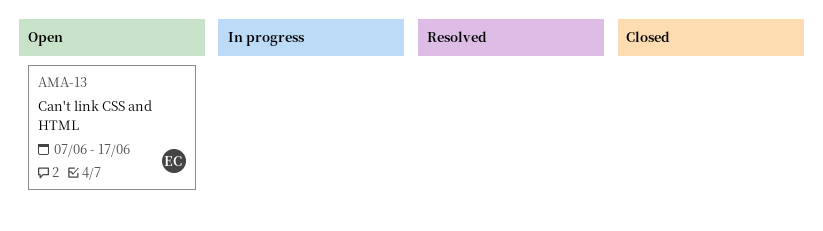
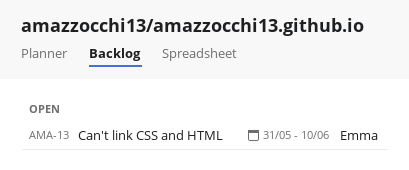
AMA-13, start: Jun 7 -> May 31
AMA-13, due: Jun 17 -> Jun 10

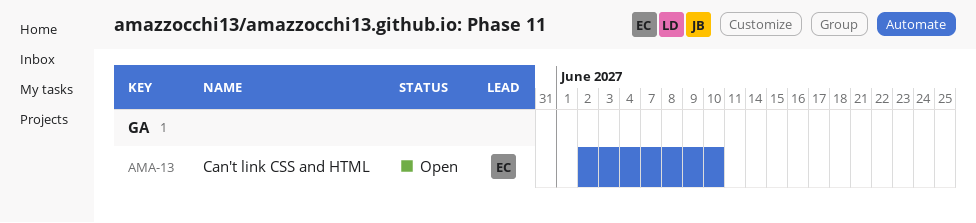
AMA-13, start: May 31 -> Jun 2

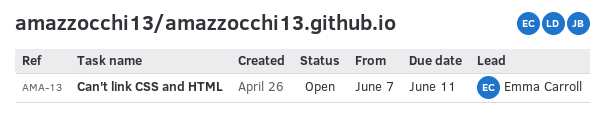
AMA-13, start: Jun 2 -> Jun 7
AMA-13, due: Jun 10 -> Jun 11

